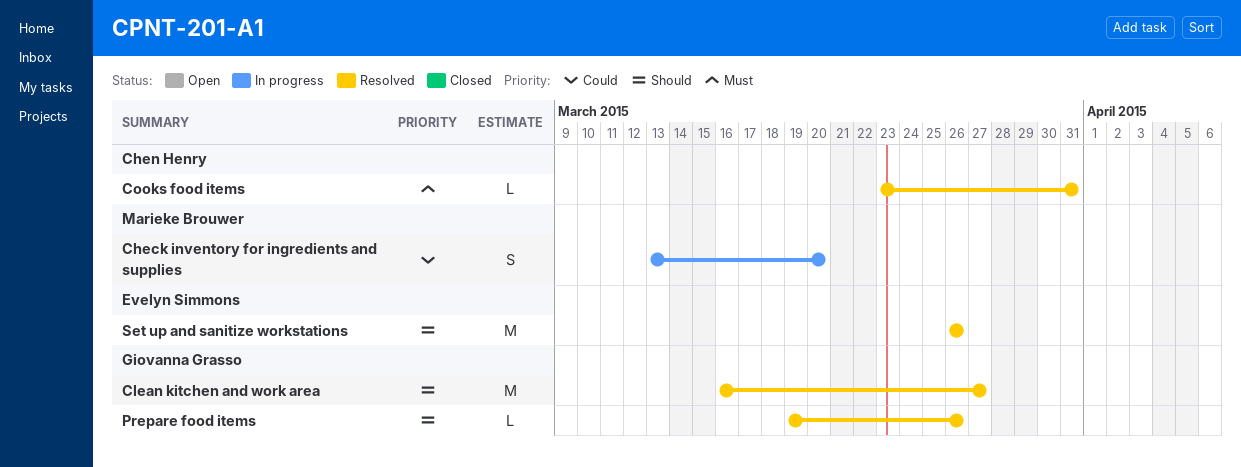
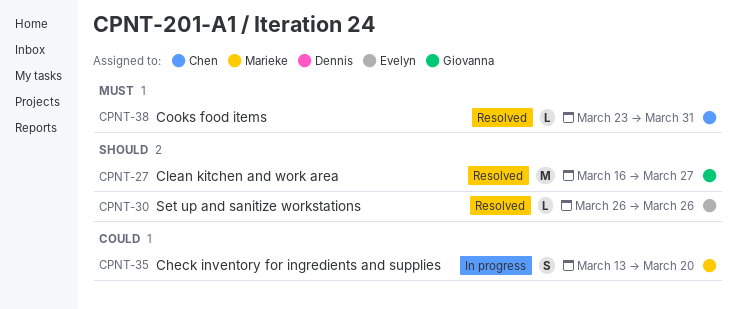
Prepare food items: present -> none
Set up and sanitize workstations, estimate: M -> L

